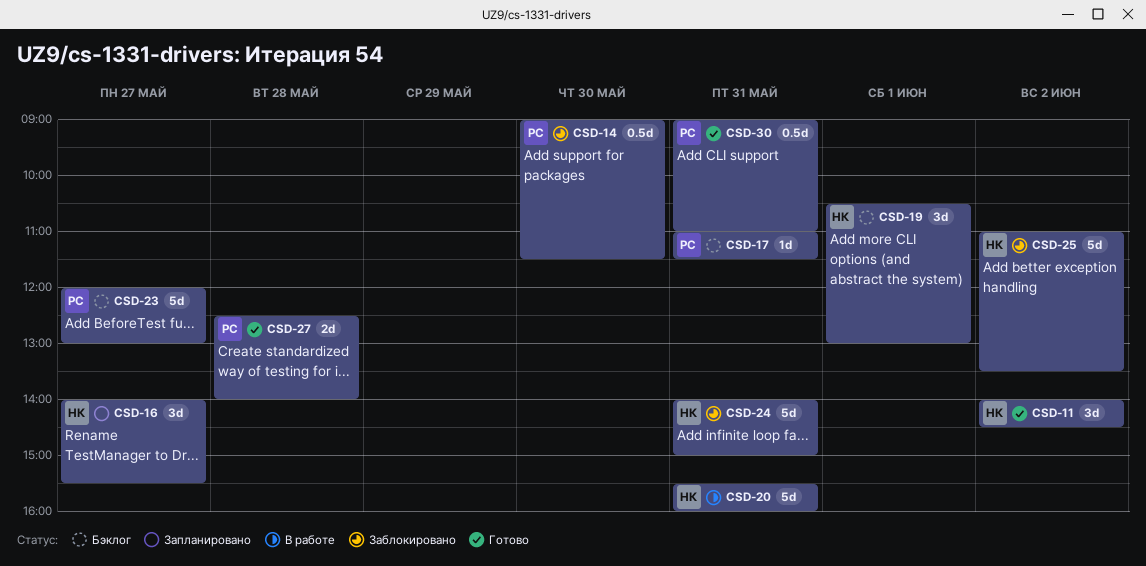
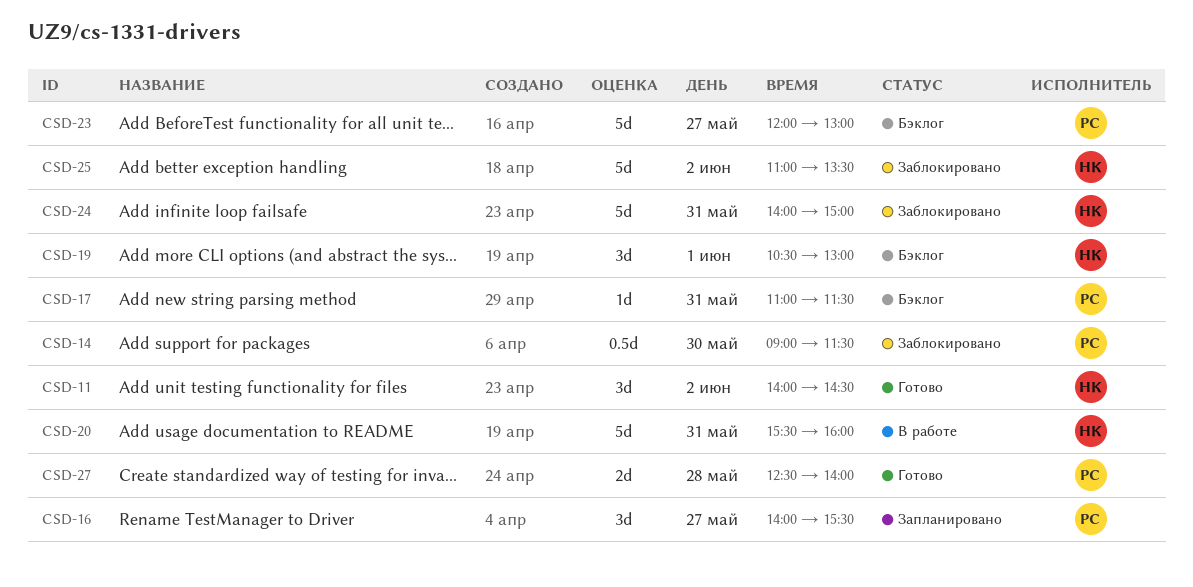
CSD-16, owner: НК -> РС
CSD-30: present -> none

